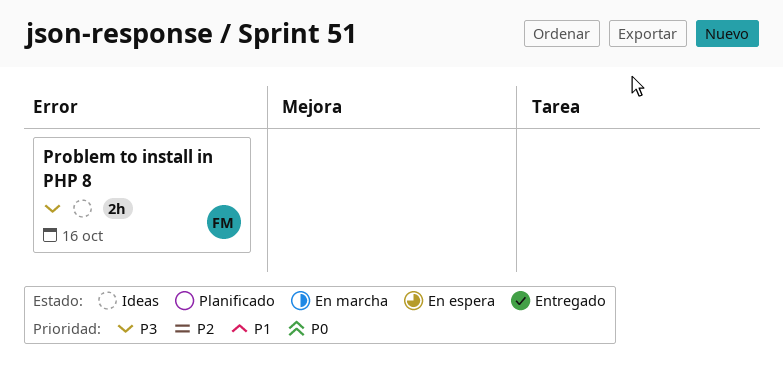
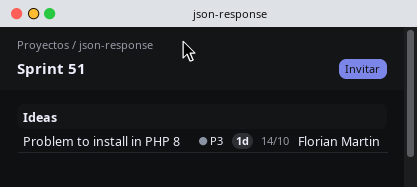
Problem to install in PHP 8, estimate: 2h -> 1d
Problem to install in PHP 8, due: Oct 16 -> Oct 14

